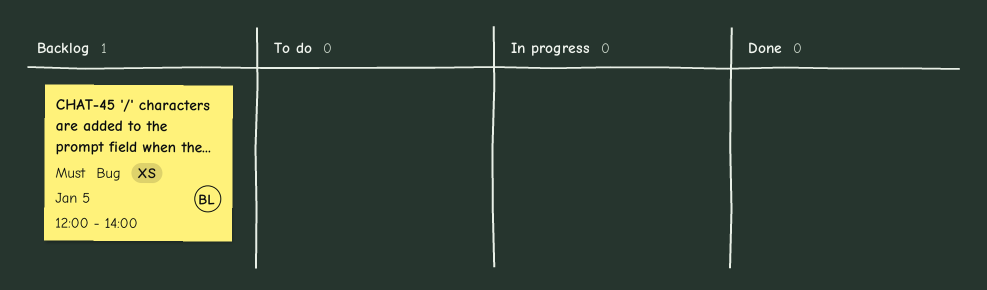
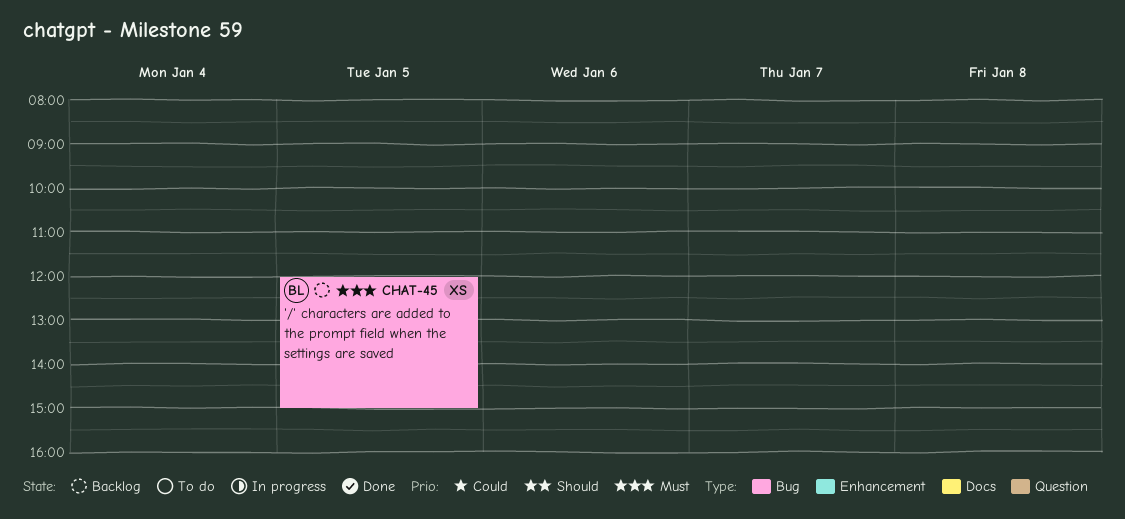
CHAT-45, ends: 14:00 -> 15:00

